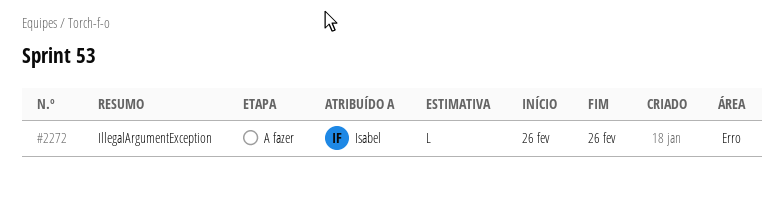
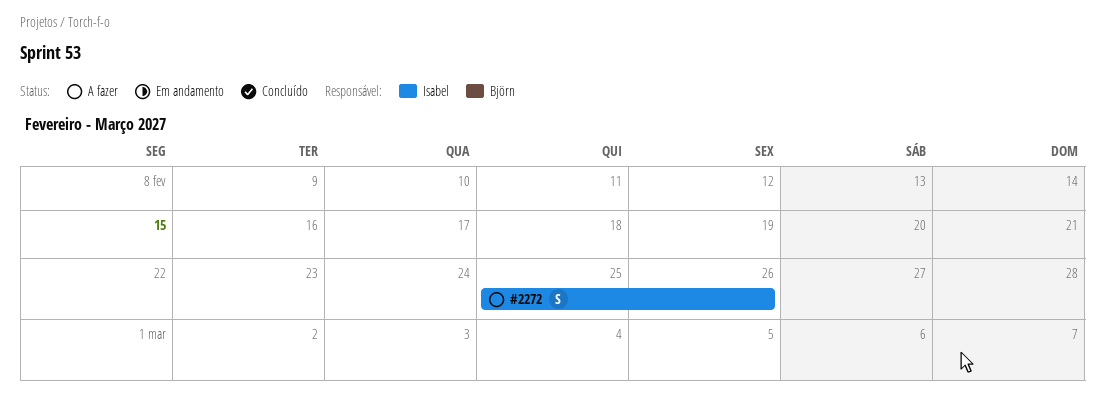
#2272, estimate: L -> S
#2272, start: Feb 26 -> Feb 25

